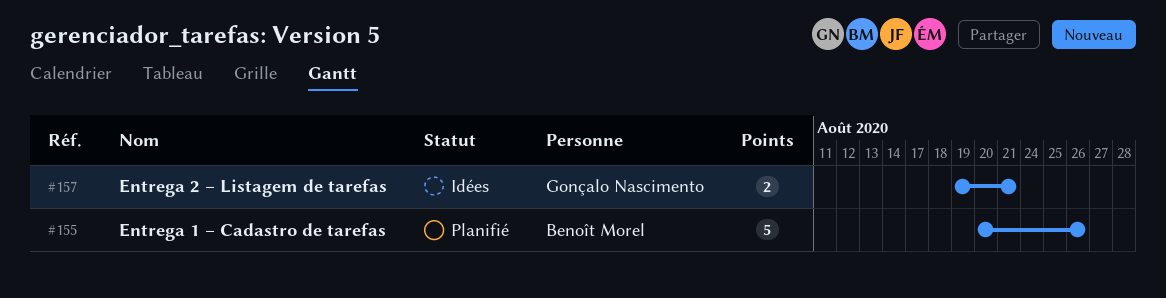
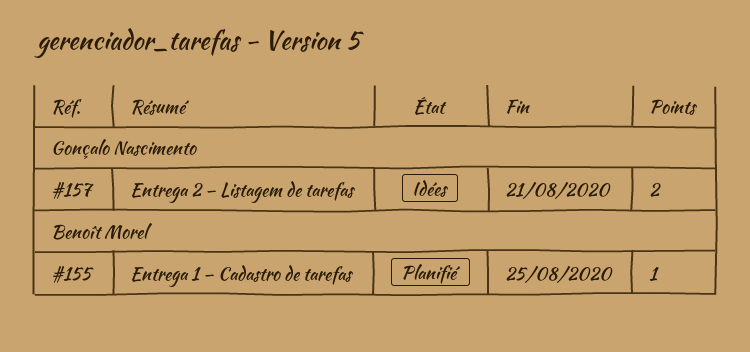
#155, estimate: 5 -> 1
#155, due: Aug 26 -> Aug 25

